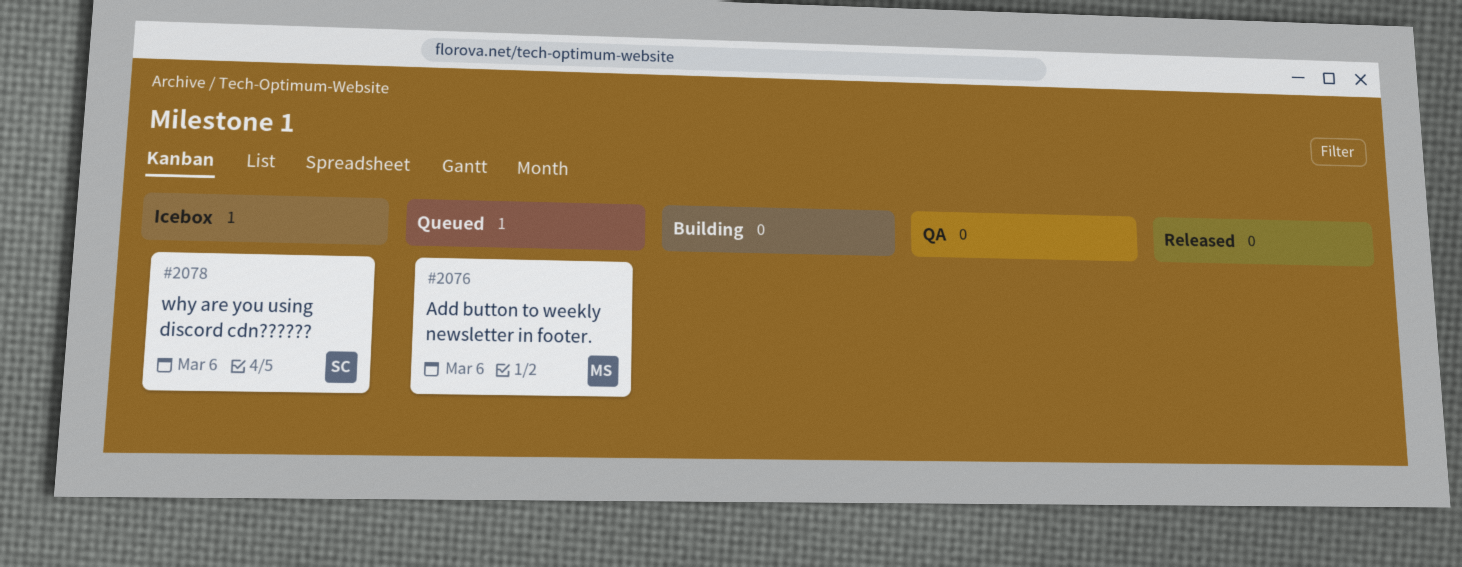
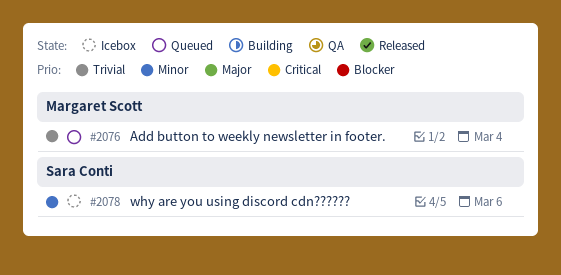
#2076, due: Mar 6 -> Mar 4

